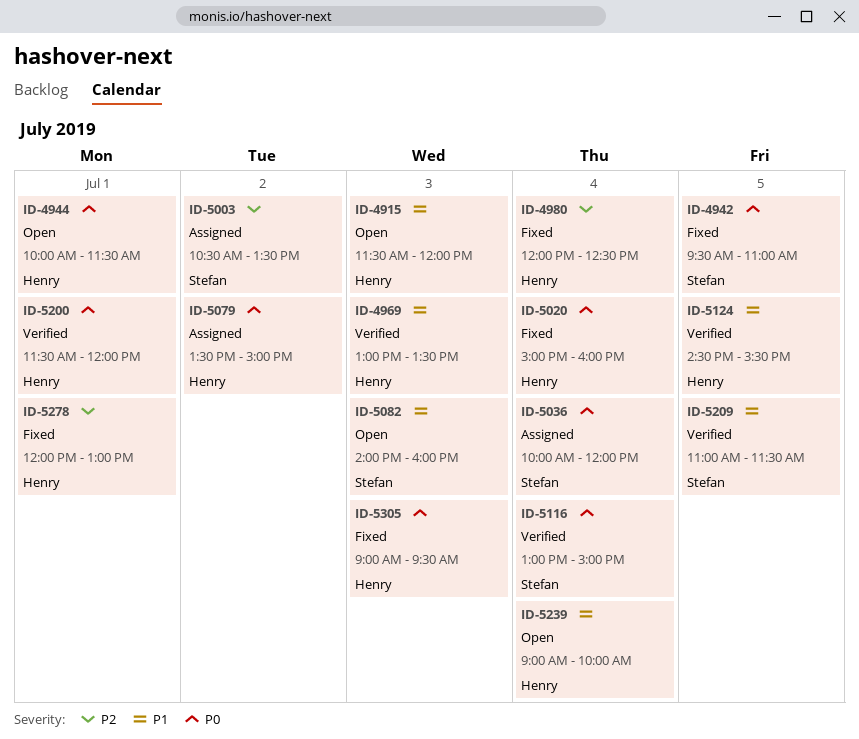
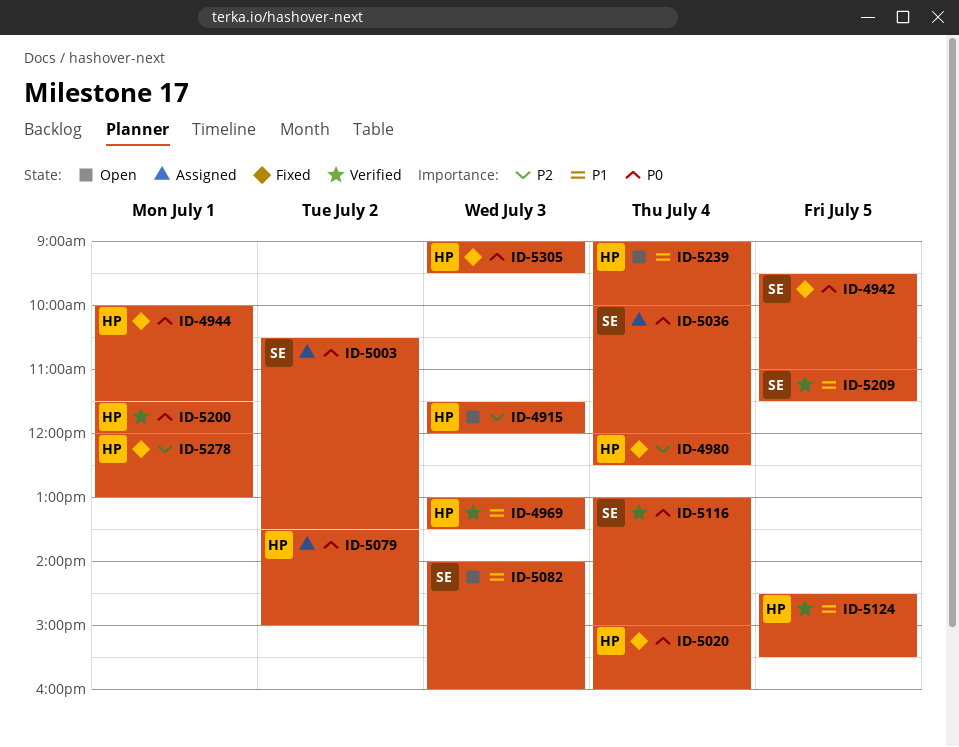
ID-4915, priority: P1 -> P2
ID-4944, status: Open -> Fixed
ID-5003, priority: P2 -> P0

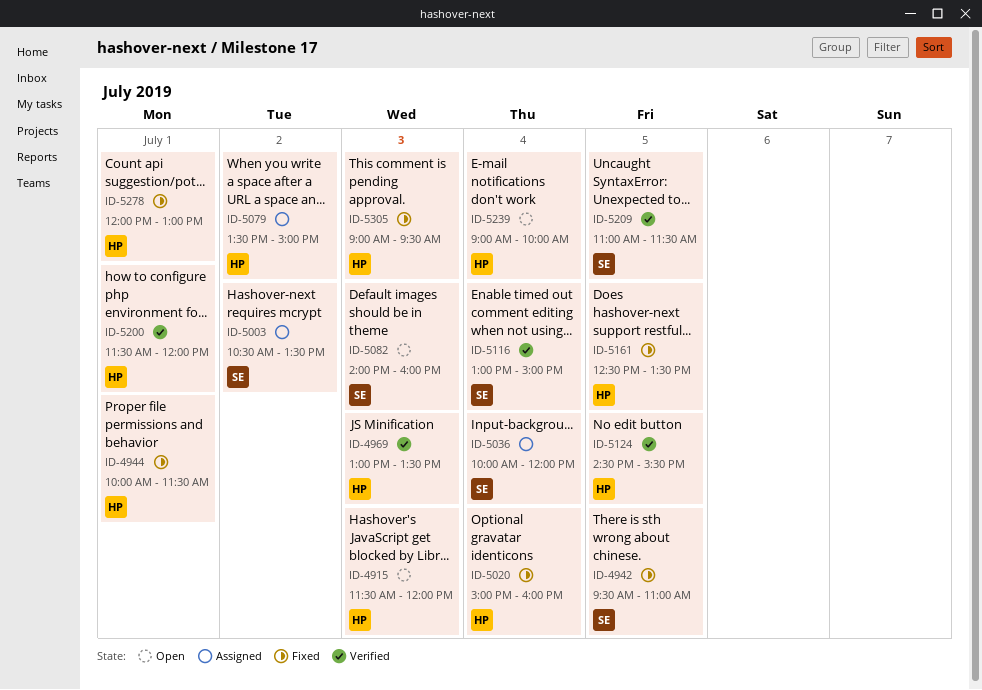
ID-4980: present -> none
ID-5161: none -> present

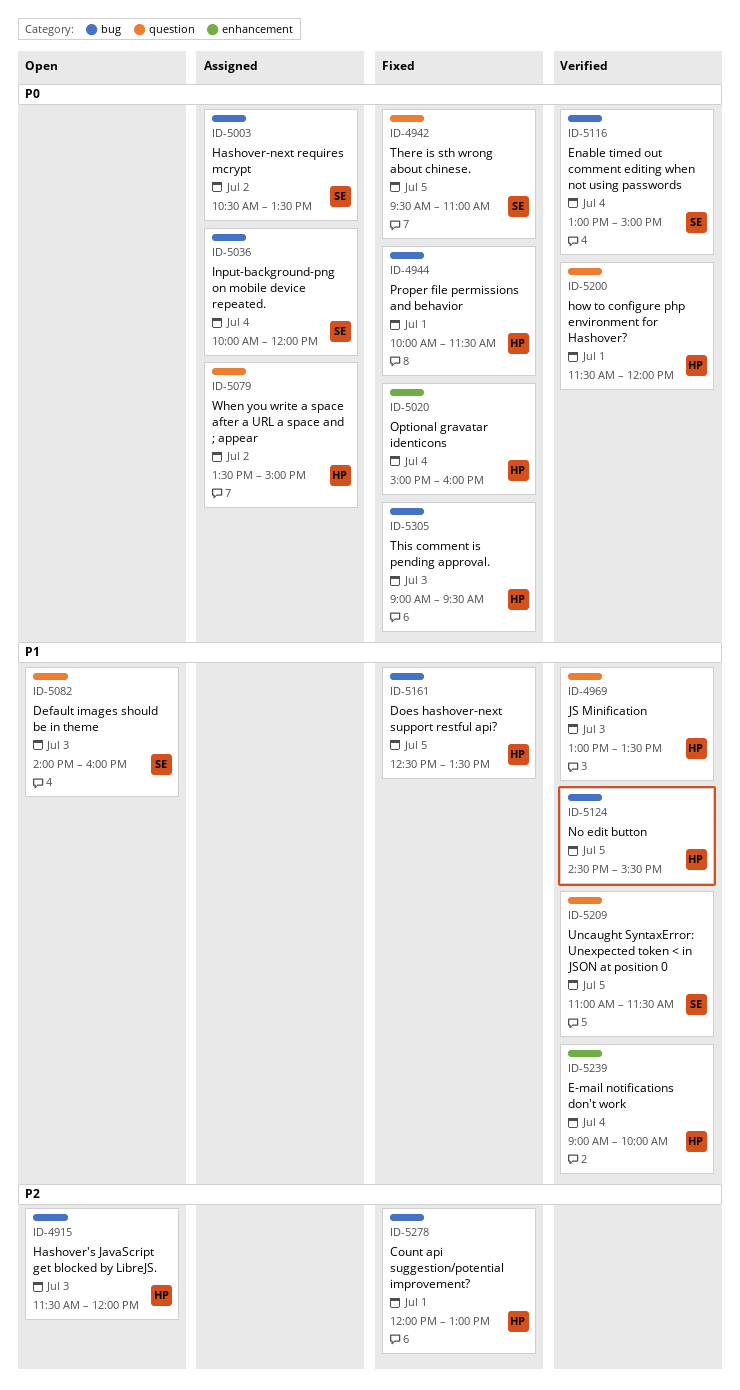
ID-5239, status: Open -> Verified

